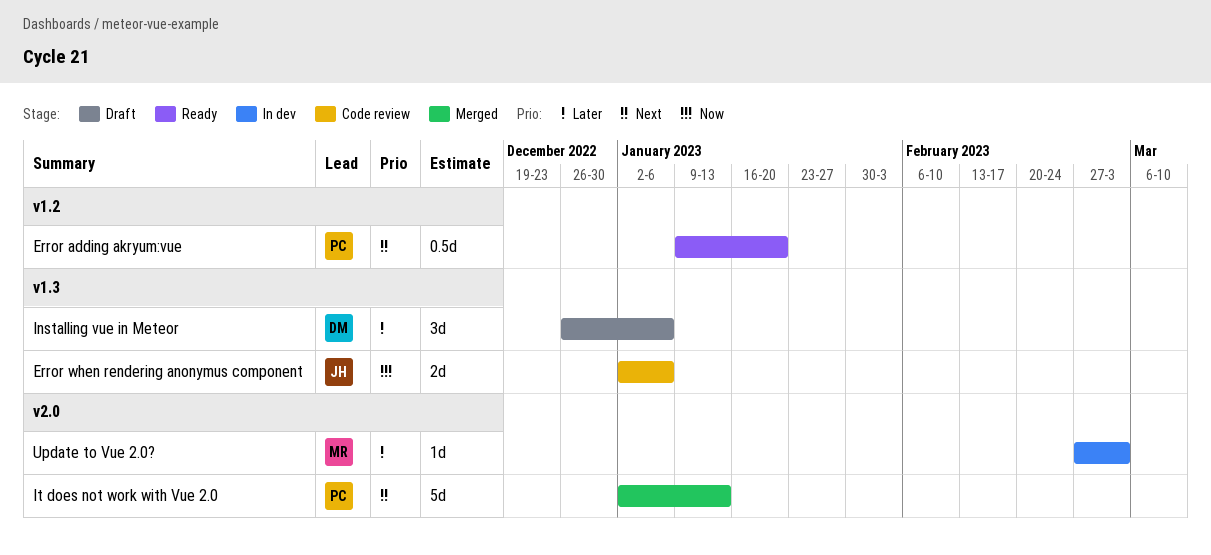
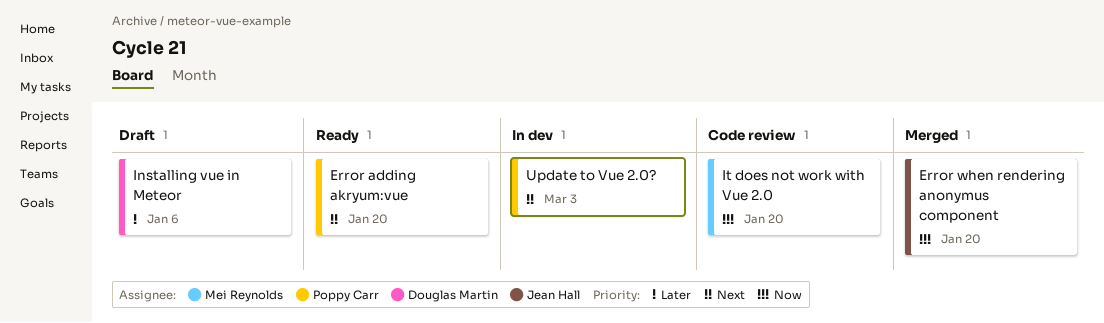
Error when rendering anonymus component, status: Code review -> Merged
Error when rendering anonymus component, due: Jan 6 -> Jan 20
It does not work with Vue 2.0, status: Merged -> Code review
It does not work with Vue 2.0, owner: Poppy Carr -> Mei Reynolds
It does not work with Vue 2.0, priority: Next -> Now
It does not work with Vue 2.0, due: Jan 13 -> Jan 20
Update to Vue 2.0?, owner: Mei Reynolds -> Poppy Carr
Update to Vue 2.0?, priority: Later -> Next

